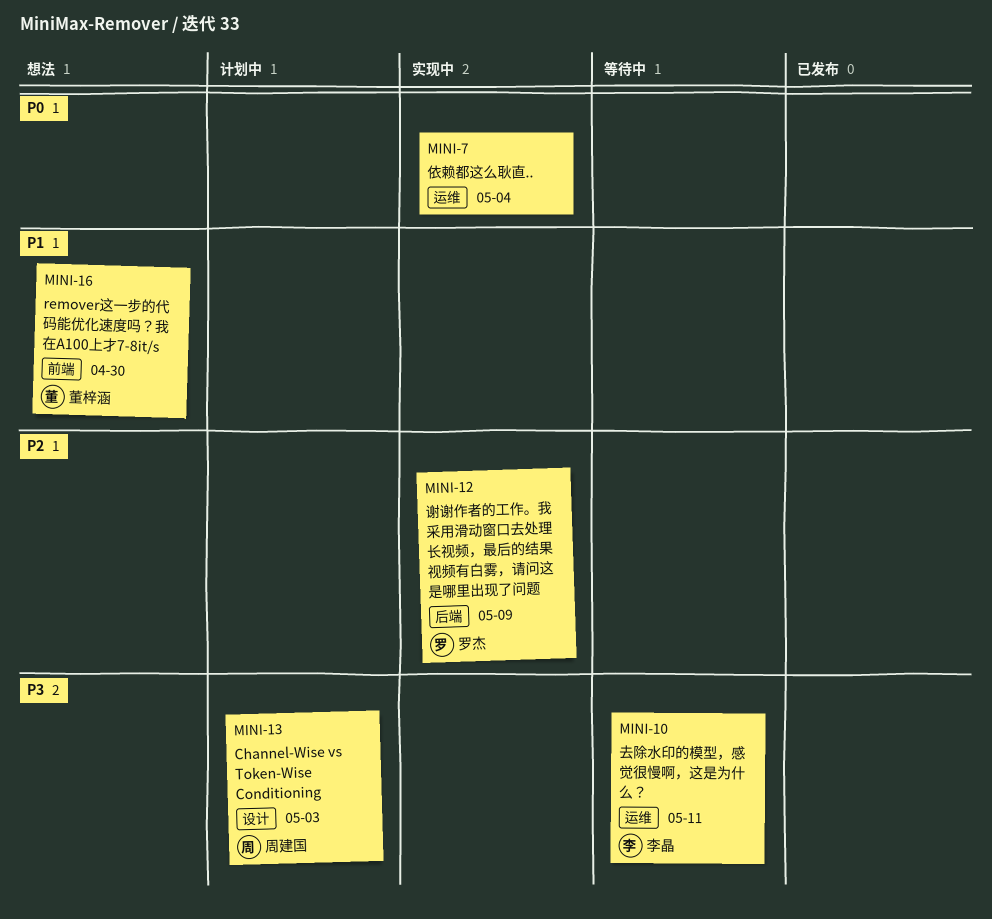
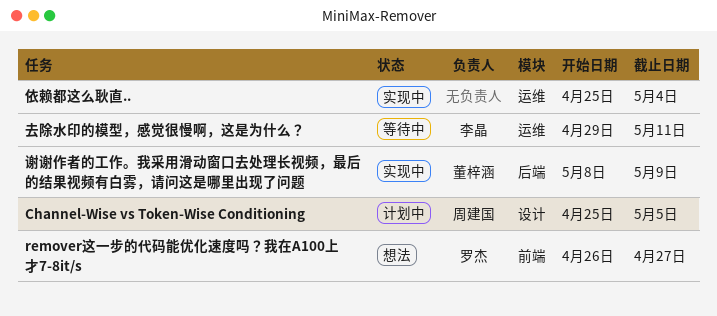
Channel‑Wise vs Token‑Wise Conditioning, due: May 3 -> May 5
remover这一步的代码能优化速度吗？我在A100上才7-8it/s, owner: 董梓涵 -> 罗杰
remover这一步的代码能优化速度吗？我在A100上才7-8it/s, due: Apr 30 -> Apr 27
谢谢作者的工作。我采用滑动窗口去处理长视频，最后的结果视频有白雾，请问这是哪里出现了问题, owner: 罗杰 -> 董梓涵

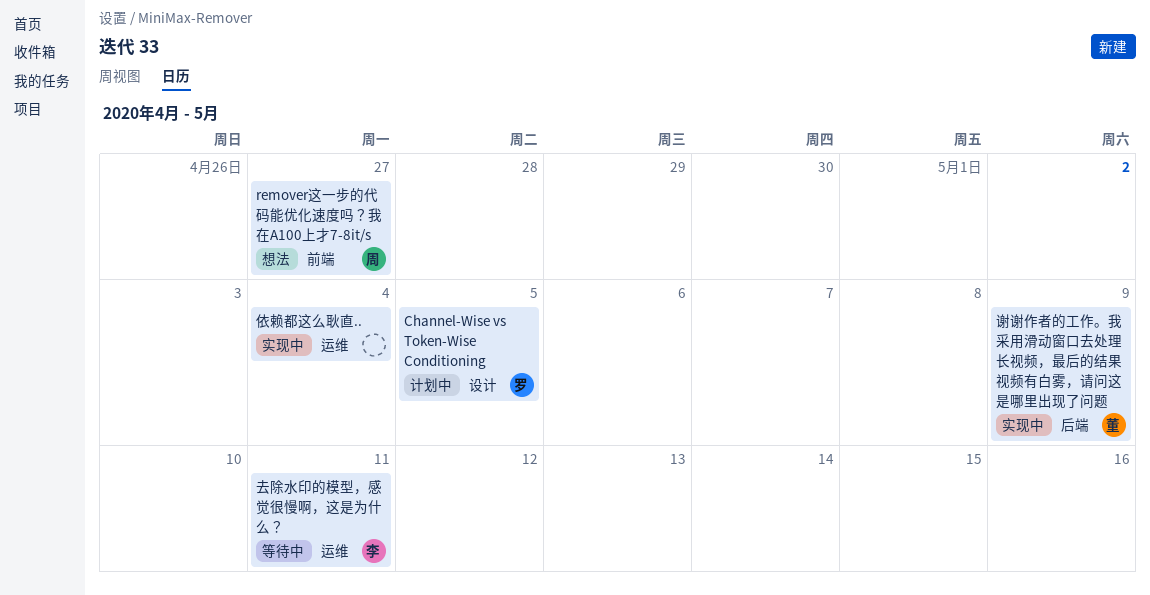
Channel‑Wise vs Token‑Wise Conditioning, owner: 周建国 -> 罗杰
remover这一步的代码能优化速度吗？我在A100上才7-8it/s, owner: 罗杰 -> 周建国

